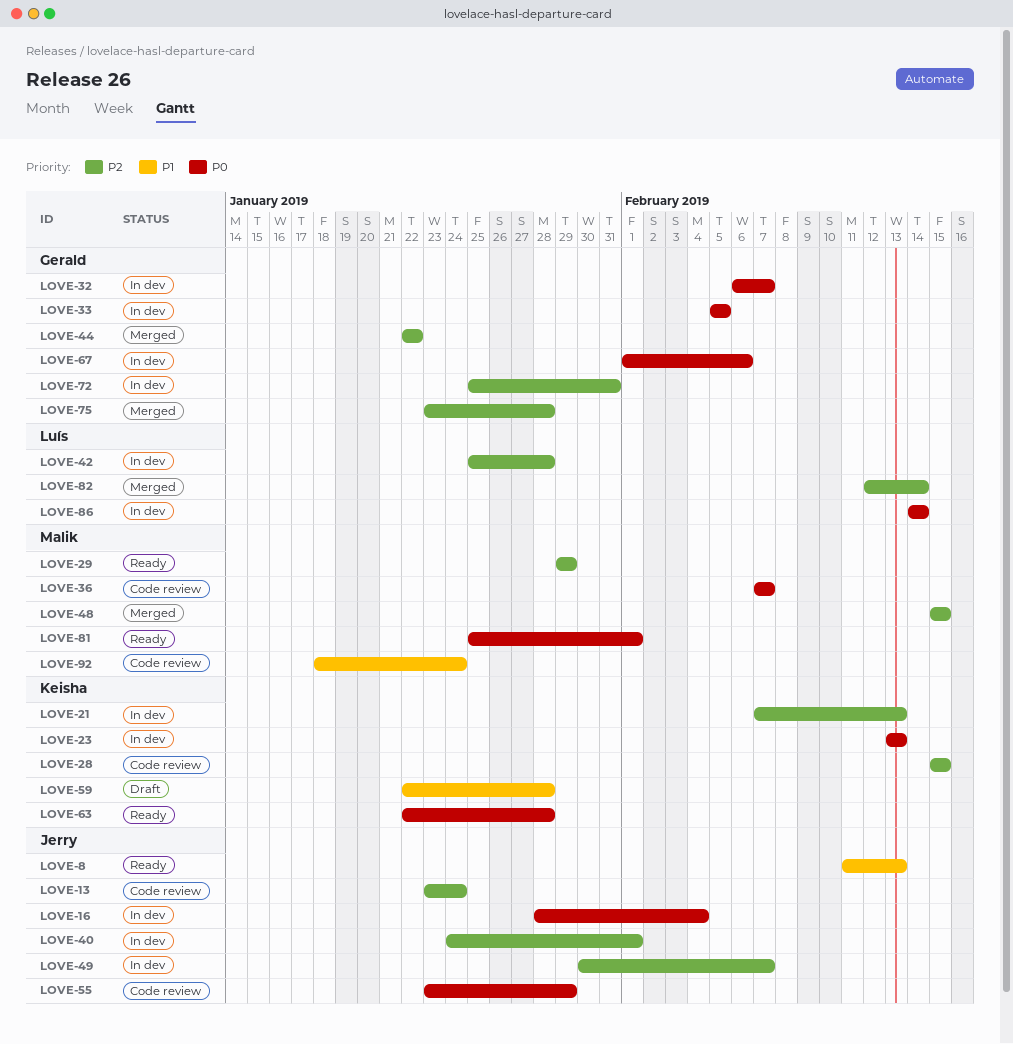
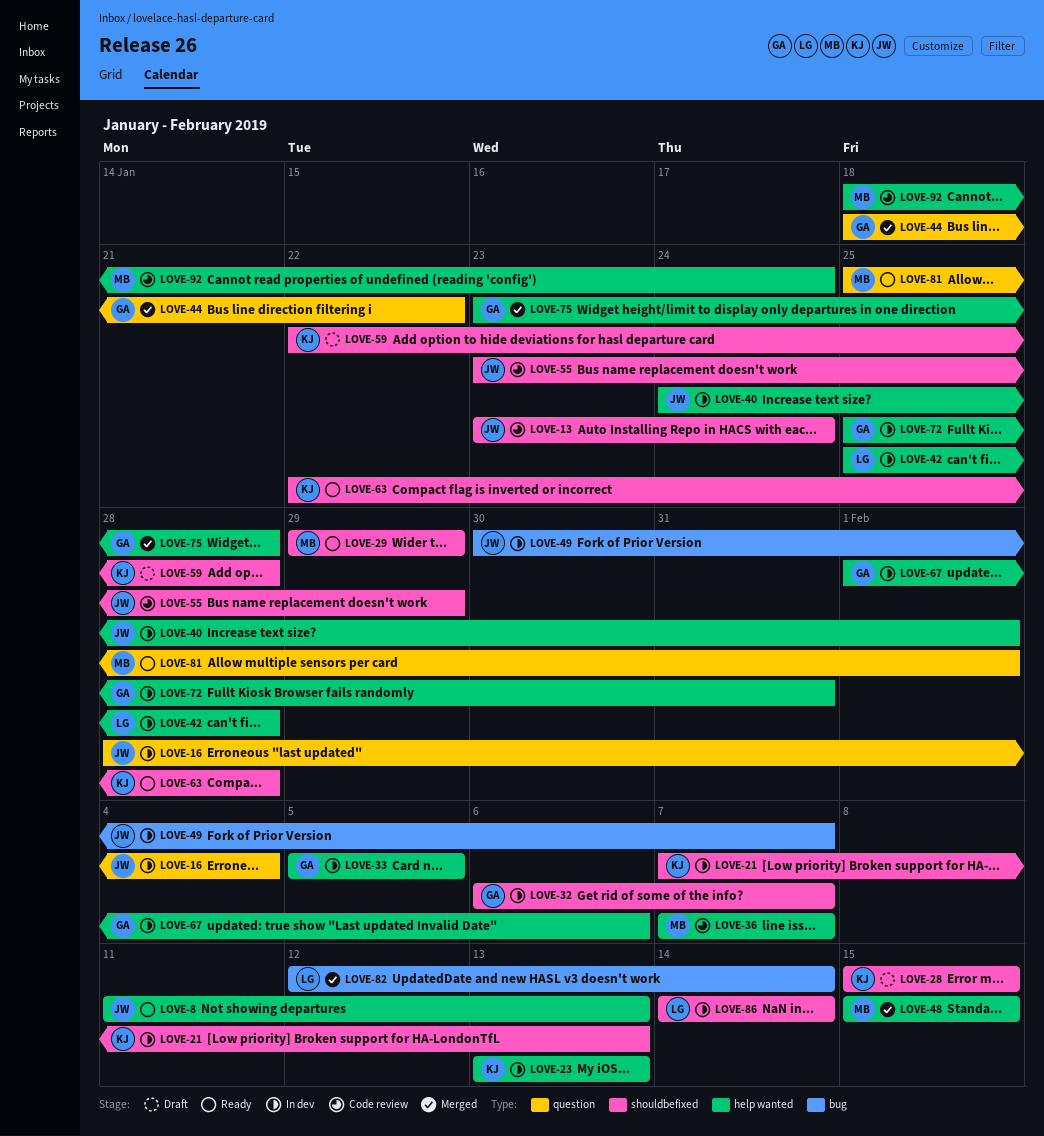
LOVE-28, status: Code review -> Draft
LOVE-44, start: Jan 22 -> Jan 18

